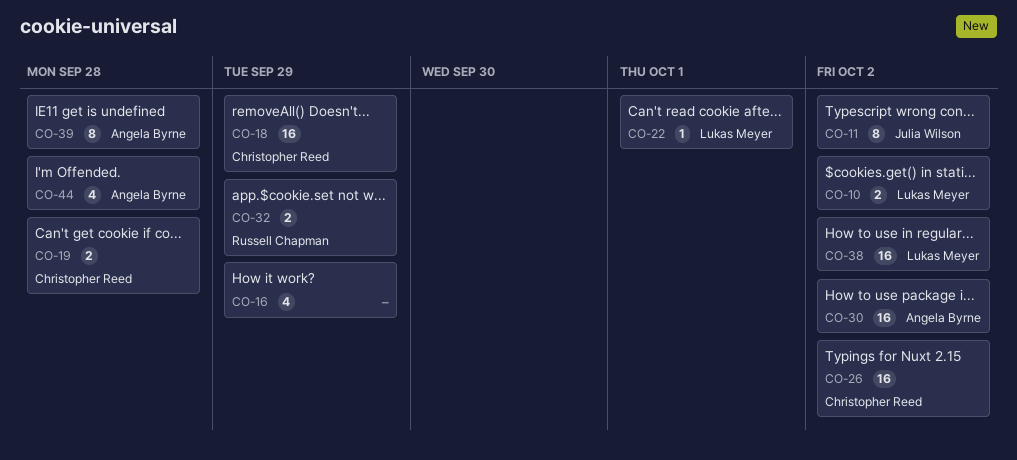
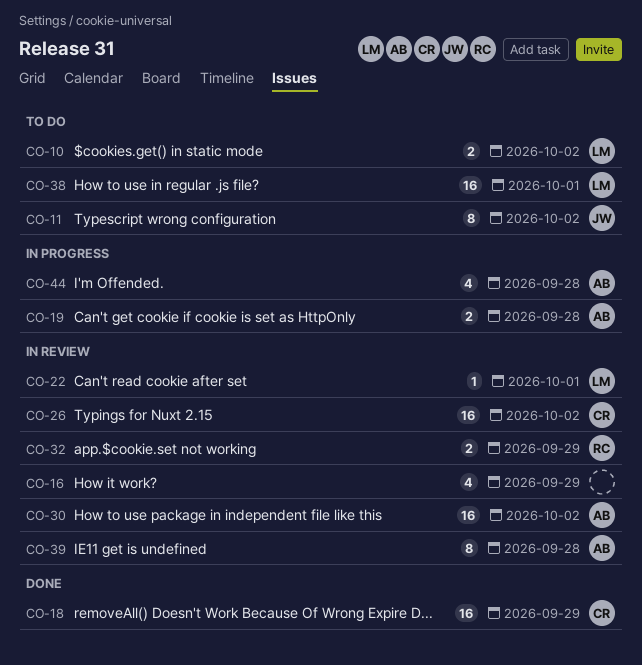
CO-19, owner: Christopher Reed -> Angela Byrne
CO-38, due: Oct 2 -> Oct 1

